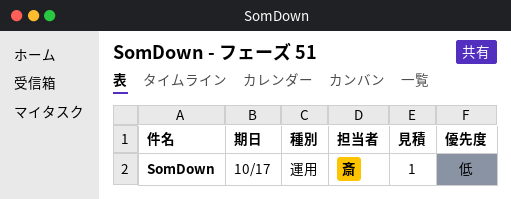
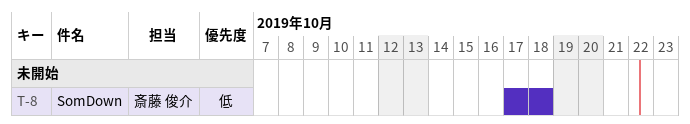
SomDown, due: Oct 17 -> Oct 18

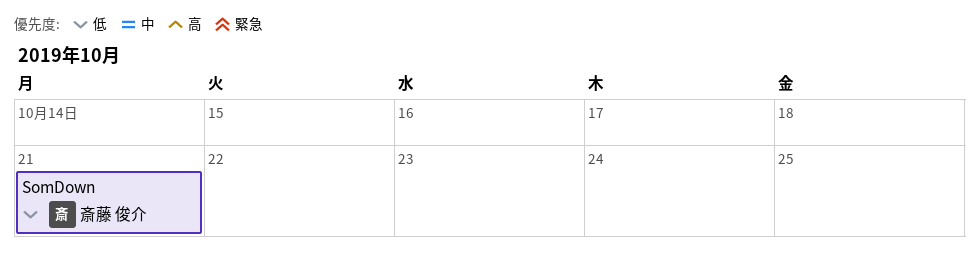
SomDown, due: Oct 18 -> Oct 21

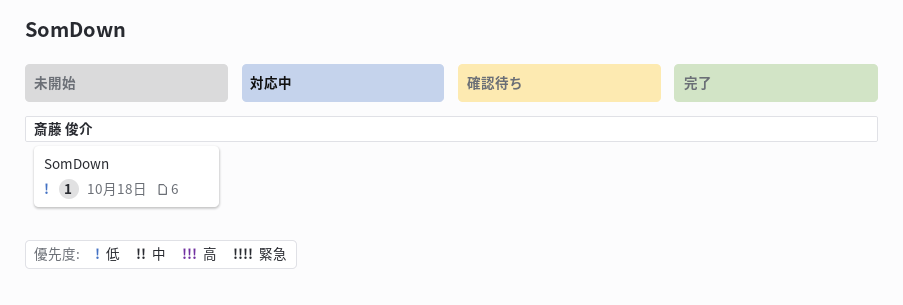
SomDown, due: Oct 21 -> Oct 18

